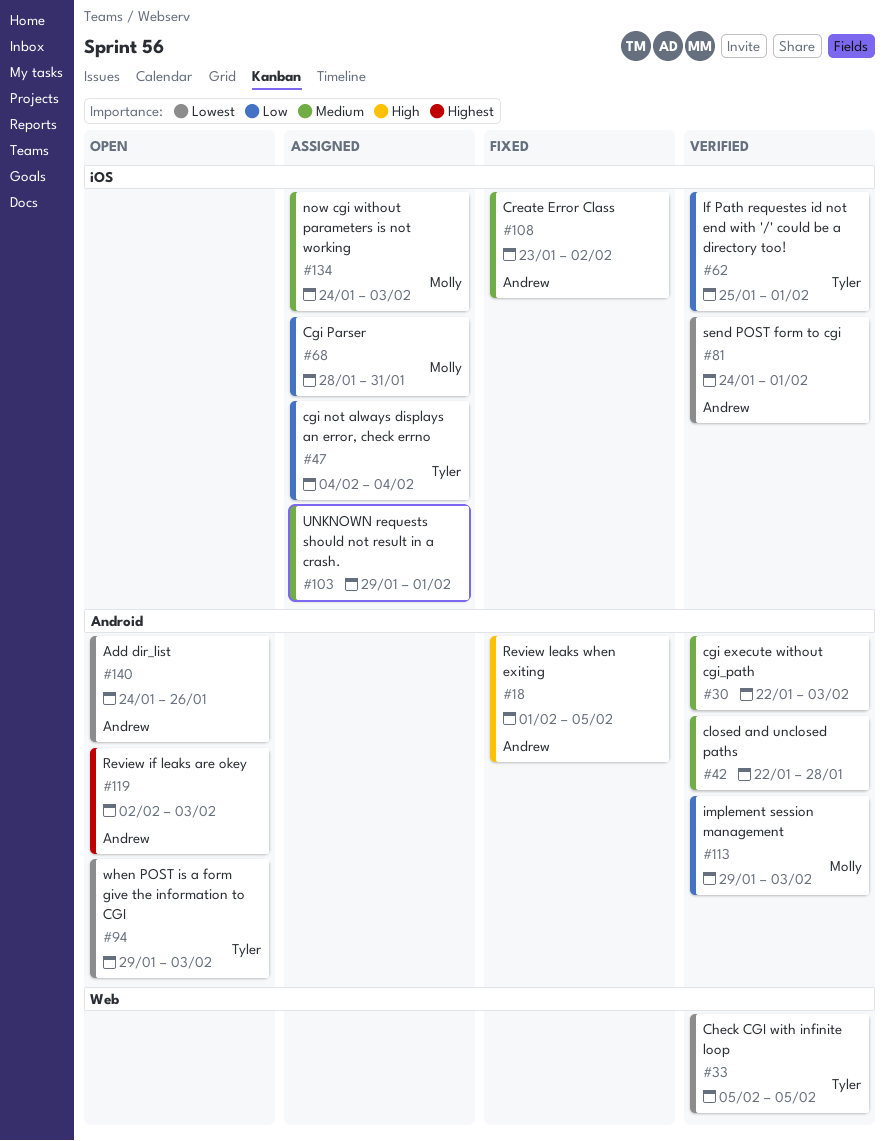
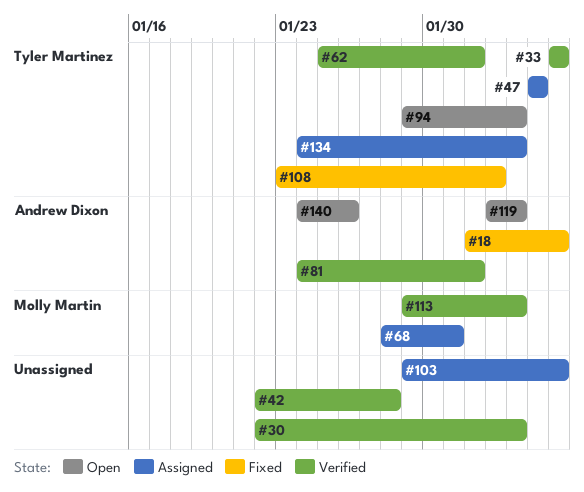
#103, due: Feb 1 -> Feb 5
#108, owner: Andrew Dixon -> Tyler Martinez
#134, owner: Molly Martin -> Tyler Martinez

